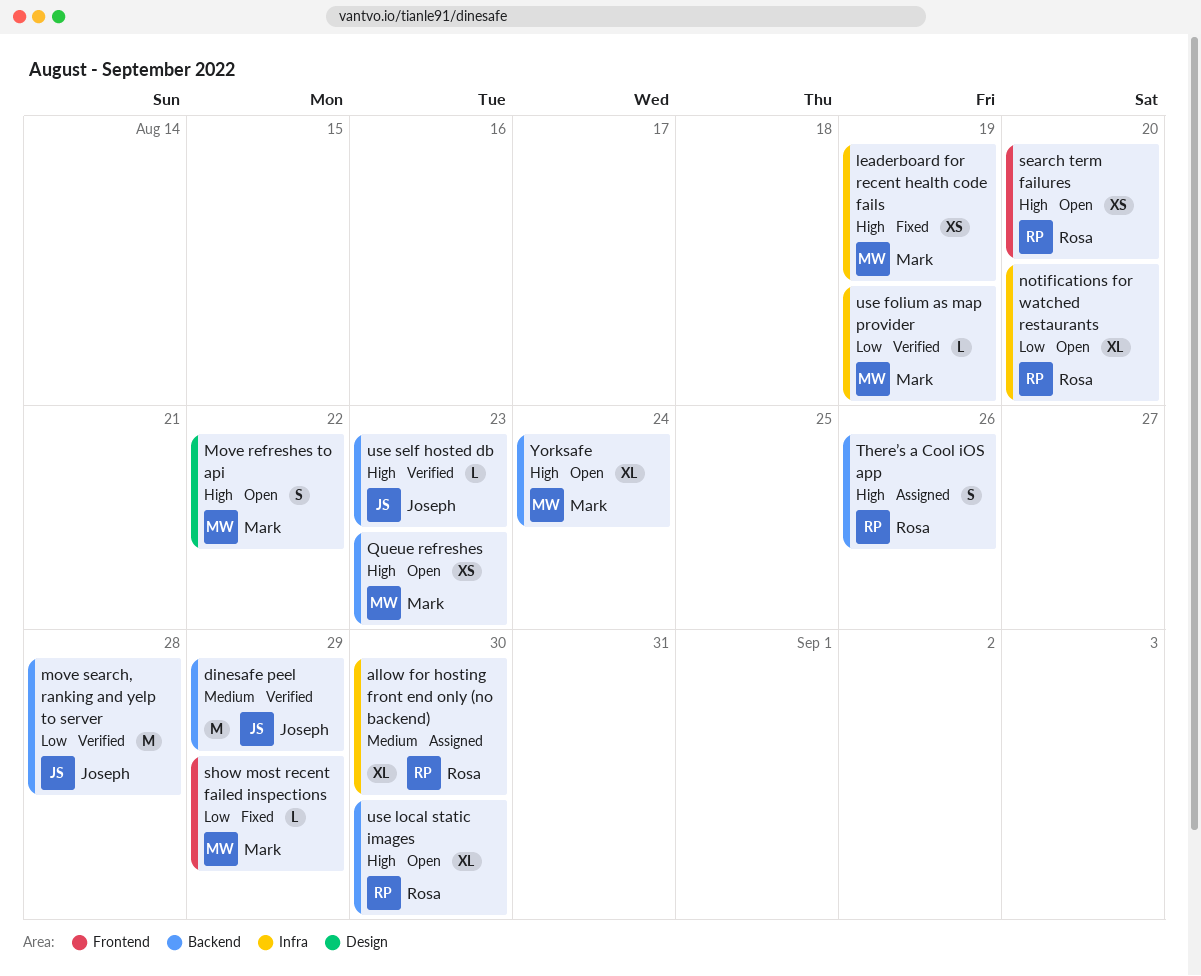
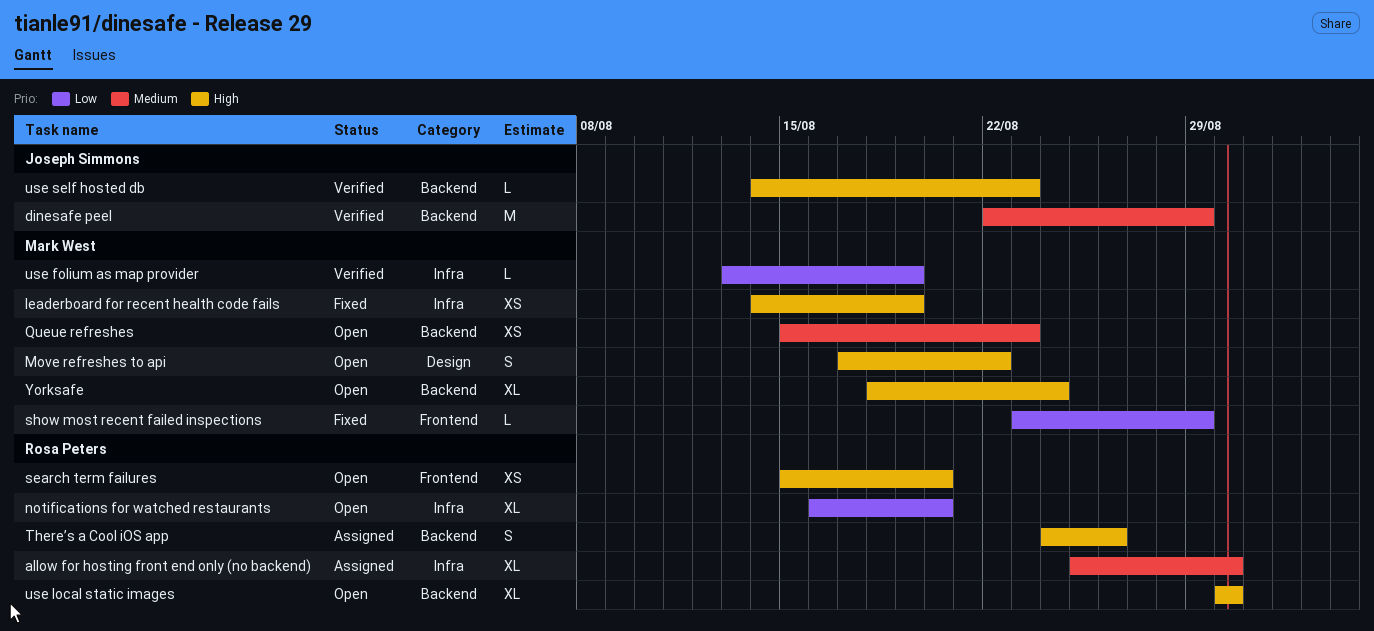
move search, ranking and yelp to server: present -> none
Queue refreshes, priority: High -> Medium

